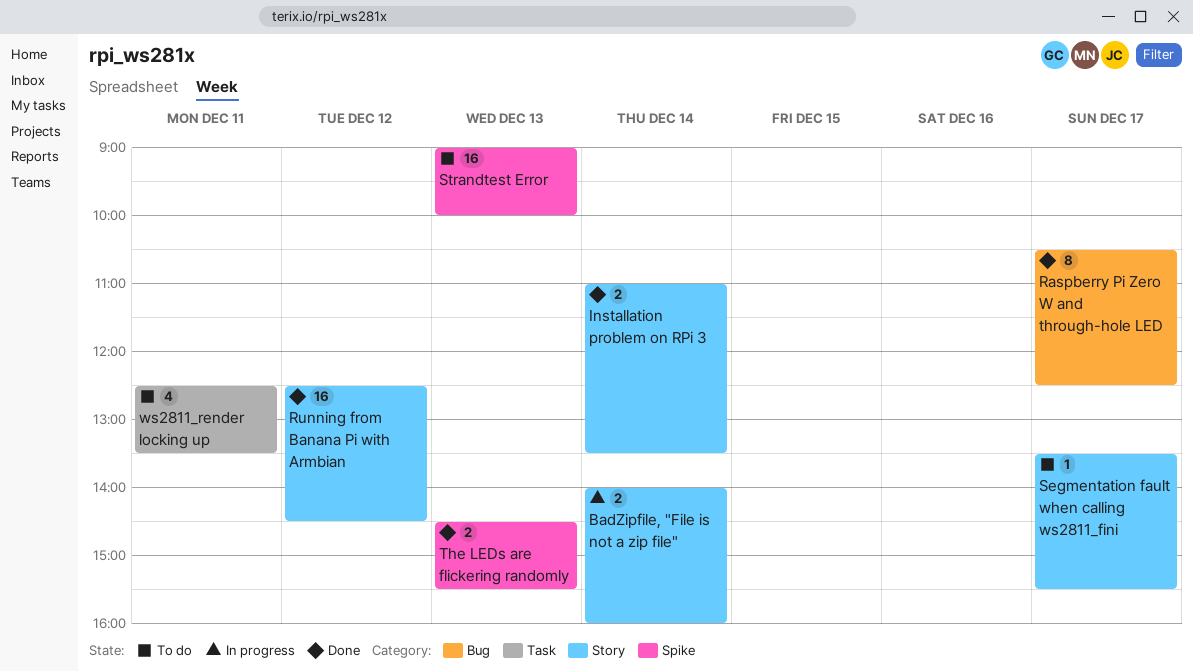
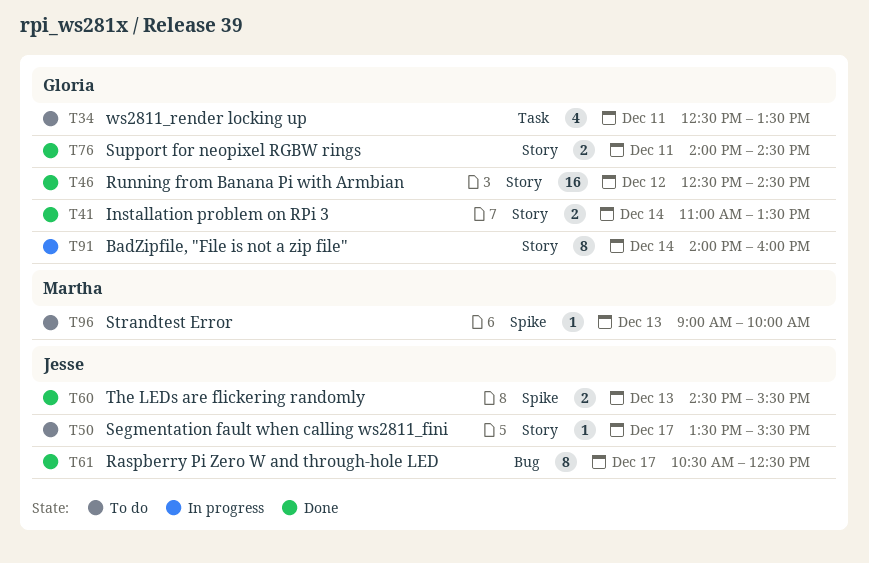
BadZipfile, "File is not a zip file", estimate: 2 -> 8
Strandtest Error, estimate: 16 -> 1
Support for neopixel RGBW rings: none -> present

